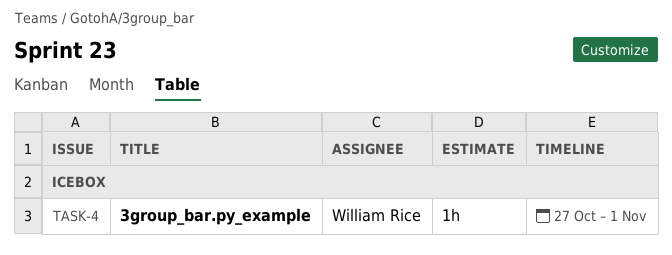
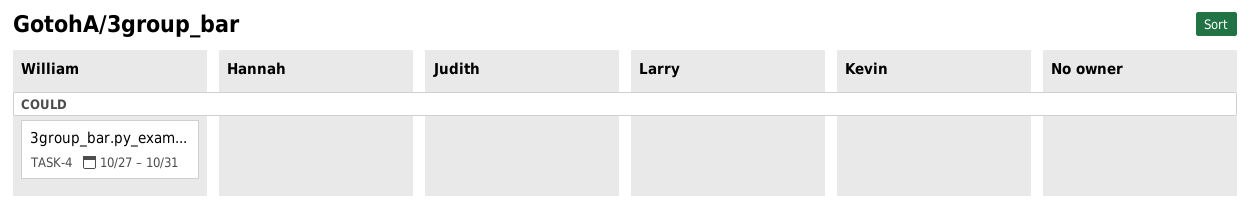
TASK-4, due: Nov 1 -> Oct 31

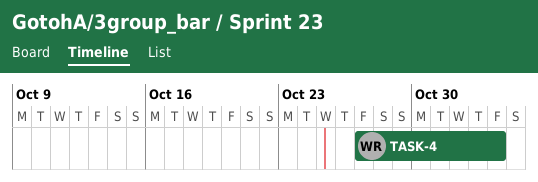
TASK-4, due: Oct 31 -> Nov 3

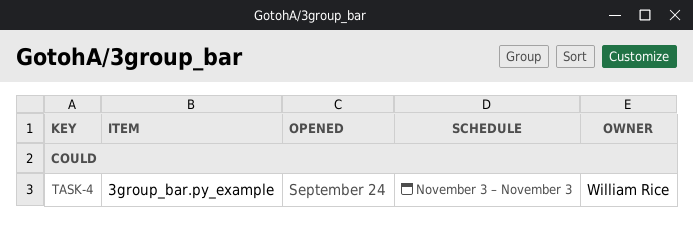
TASK-4, start: Oct 27 -> Nov 3

